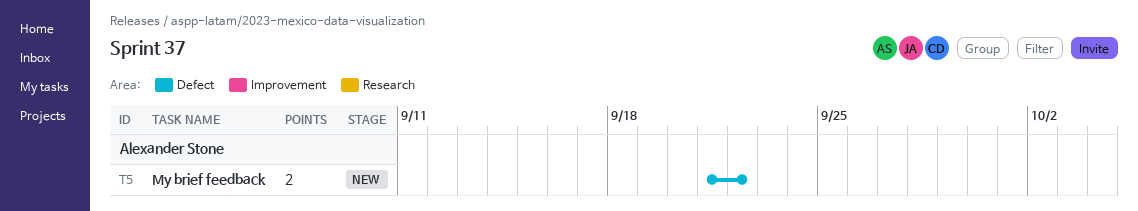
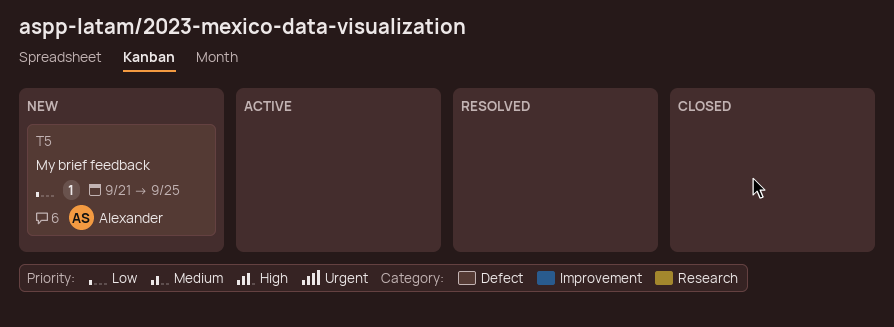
T5, estimate: 2 -> 1
T5, due: Sep 22 -> Sep 25

